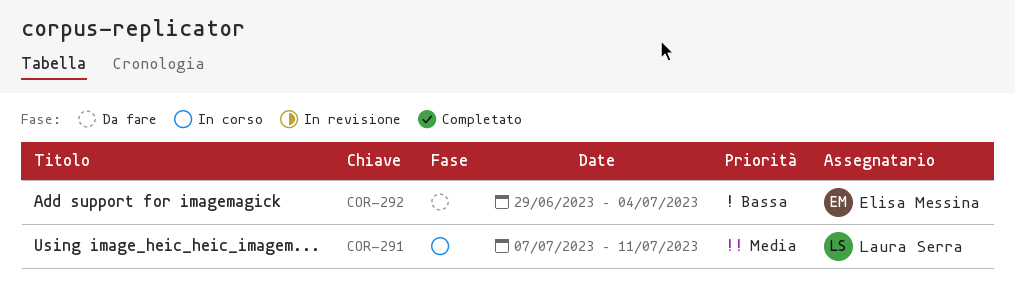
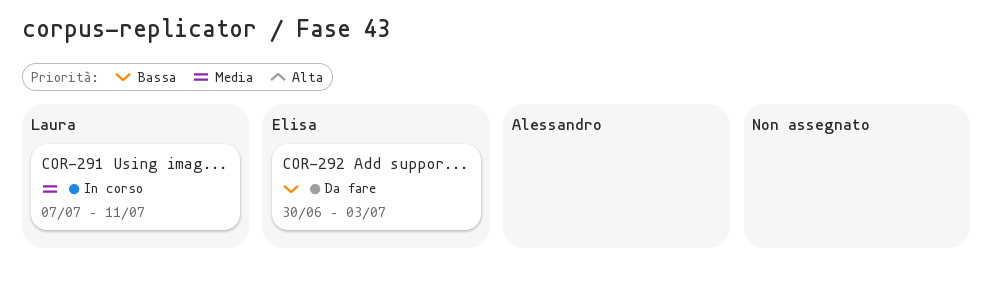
COR-292, start: Jun 29 -> Jun 30
COR-292, due: Jul 4 -> Jul 3

